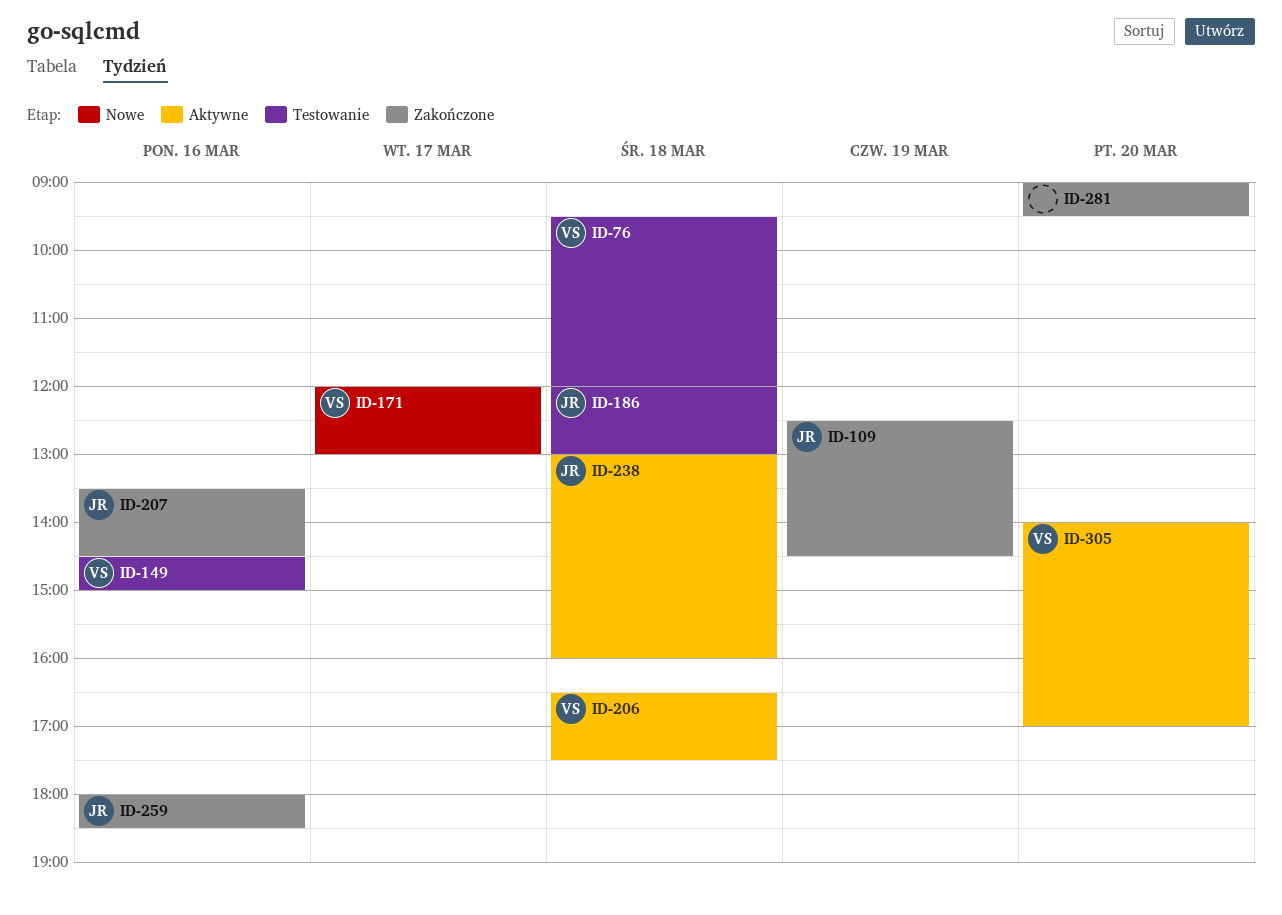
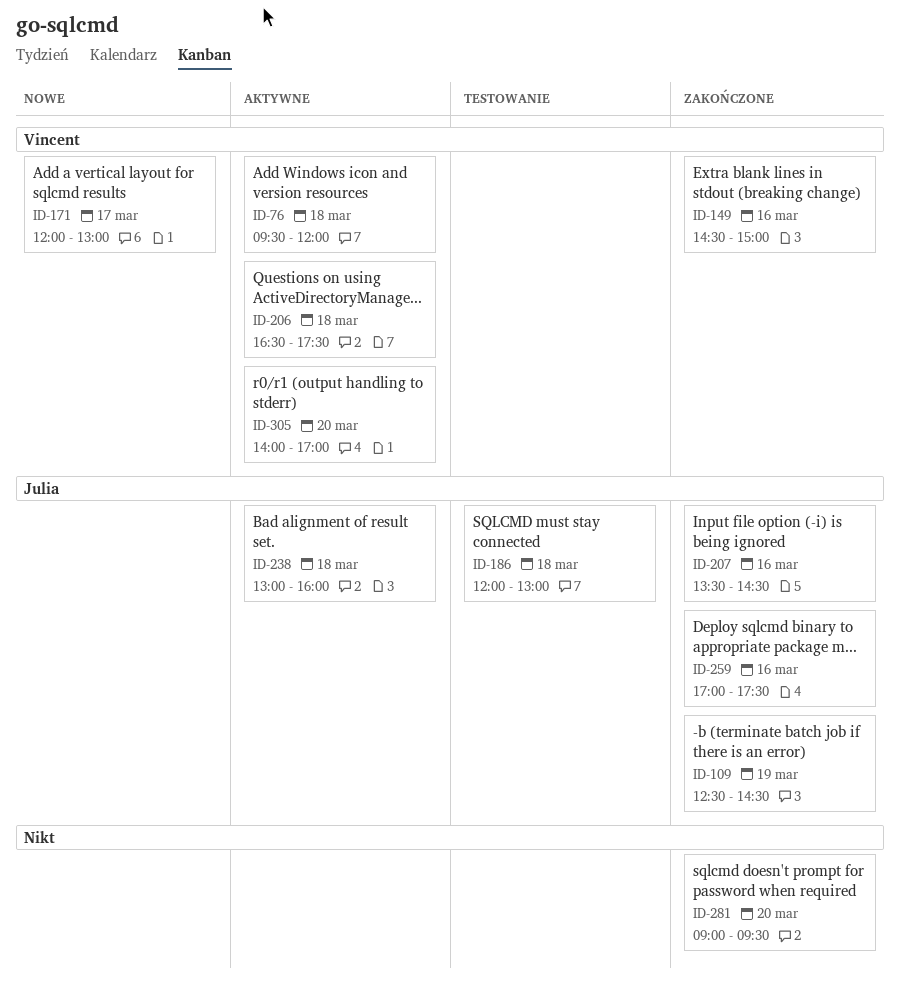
ID-76, status: Testowanie -> Aktywne
ID-149, status: Testowanie -> Zakończone
ID-259, begins: 18:00 -> 17:00
ID-259, ends: 18:30 -> 17:30

